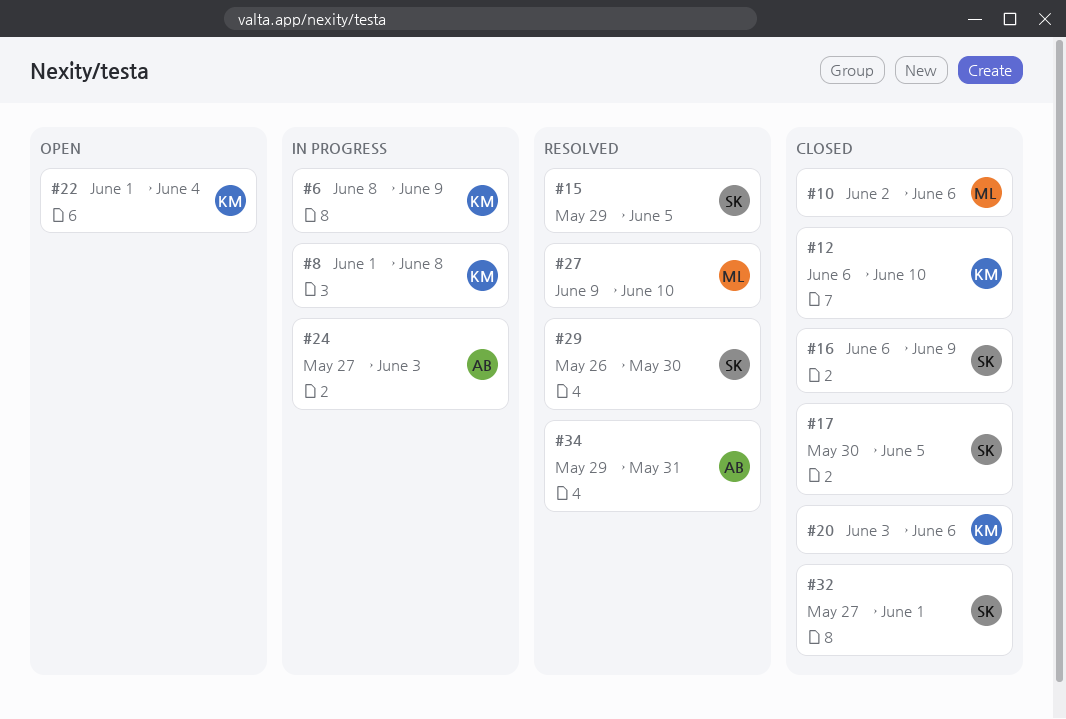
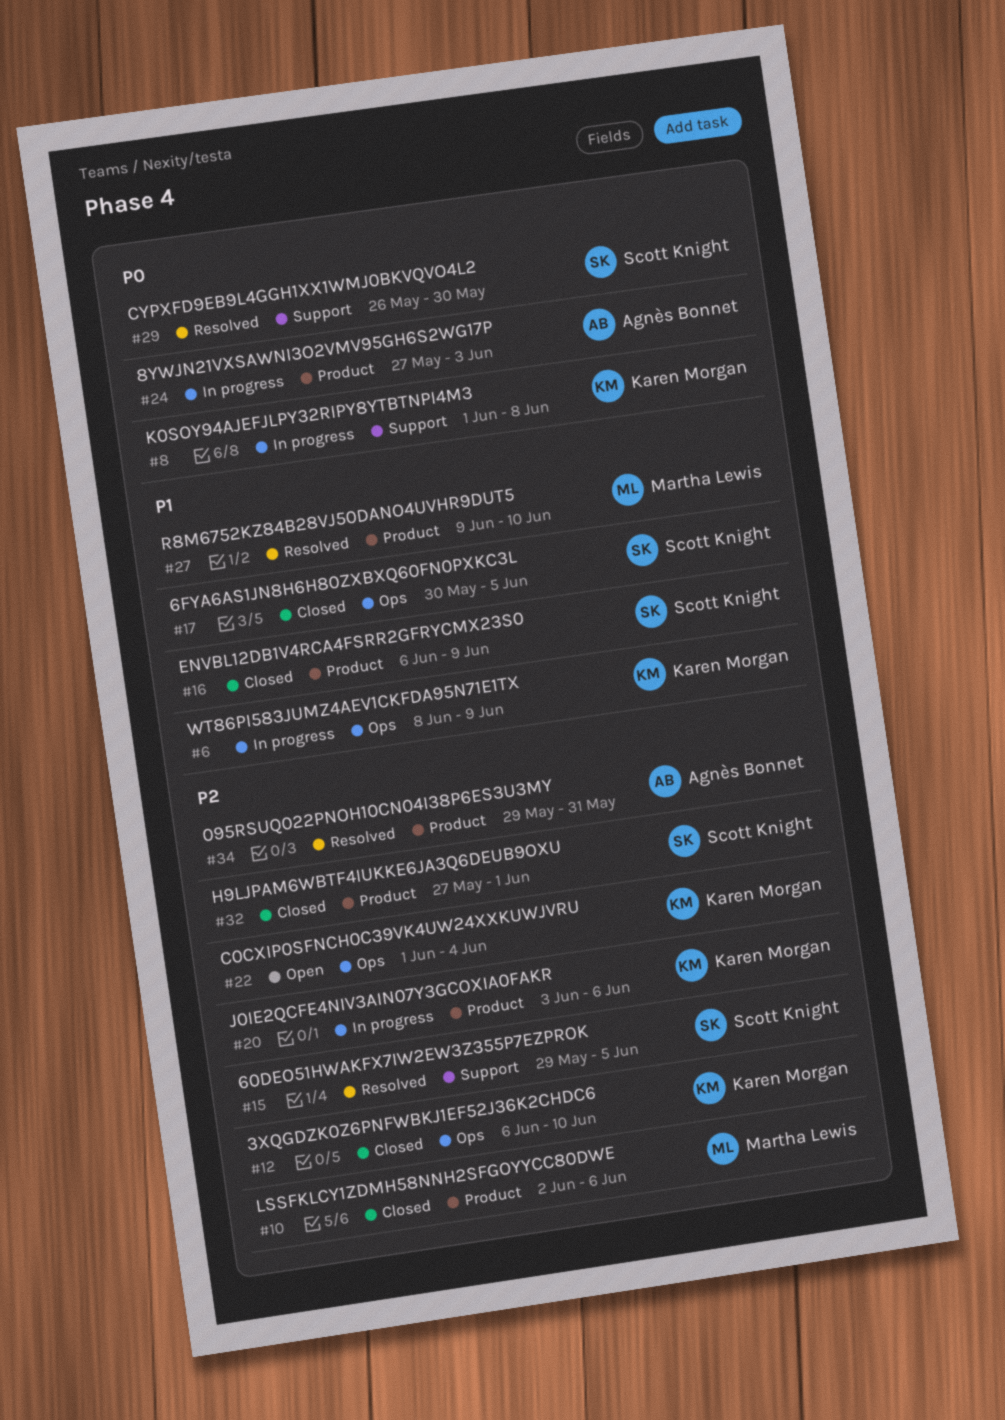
#20, status: Closed -> In progress

